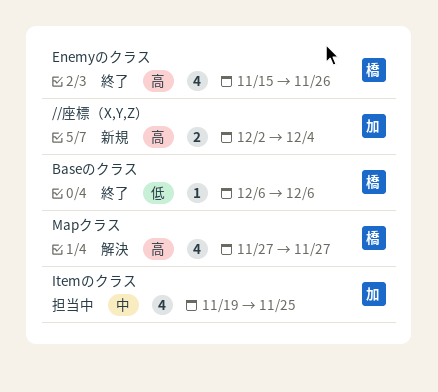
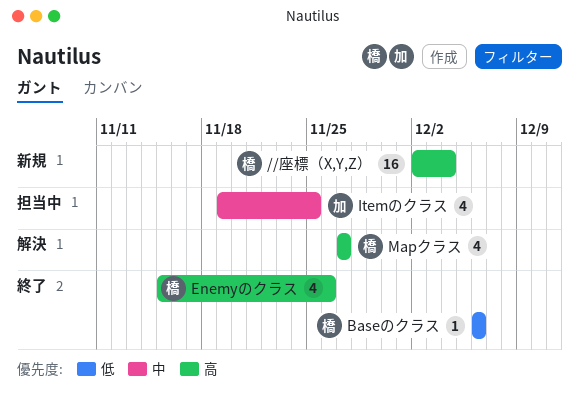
//座標（X,Y,Z）, owner: 加 -> 橋
//座標（X,Y,Z）, estimate: 2 -> 16

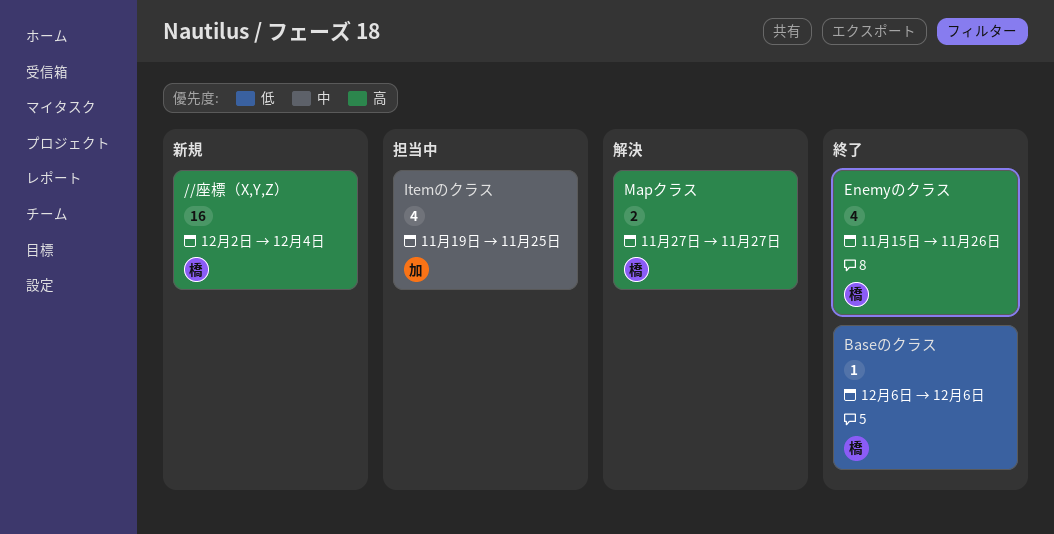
Mapクラス, estimate: 4 -> 2

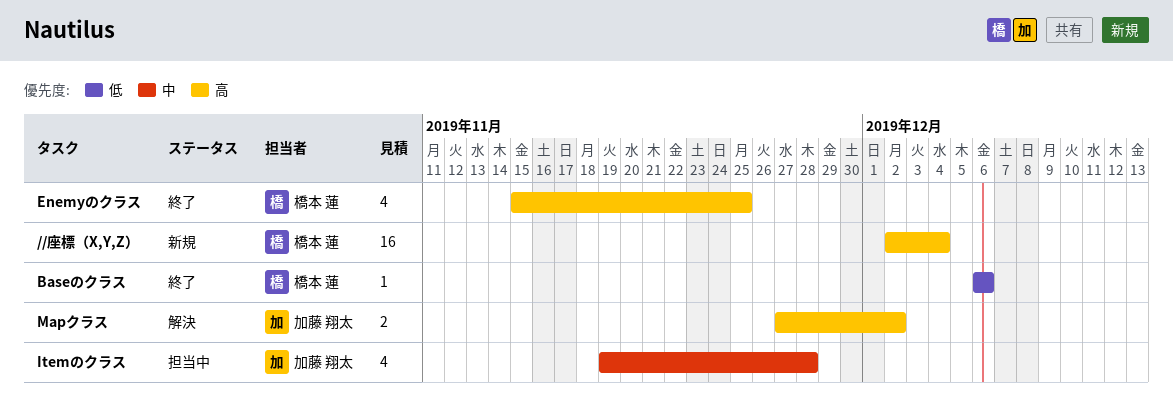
Enemyのクラス, due: Nov 26 -> Nov 25
Itemのクラス, due: Nov 25 -> Nov 28
Mapクラス, owner: 橋本 蓮 -> 加藤 翔太
Mapクラス, due: Nov 27 -> Dec 2

